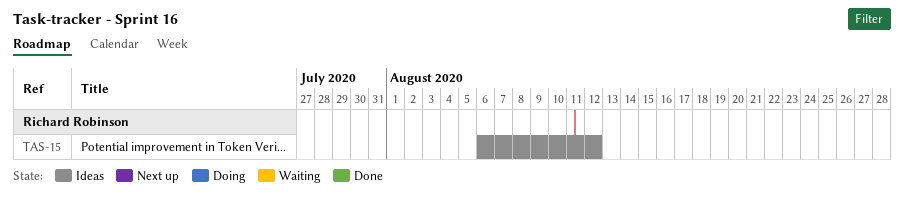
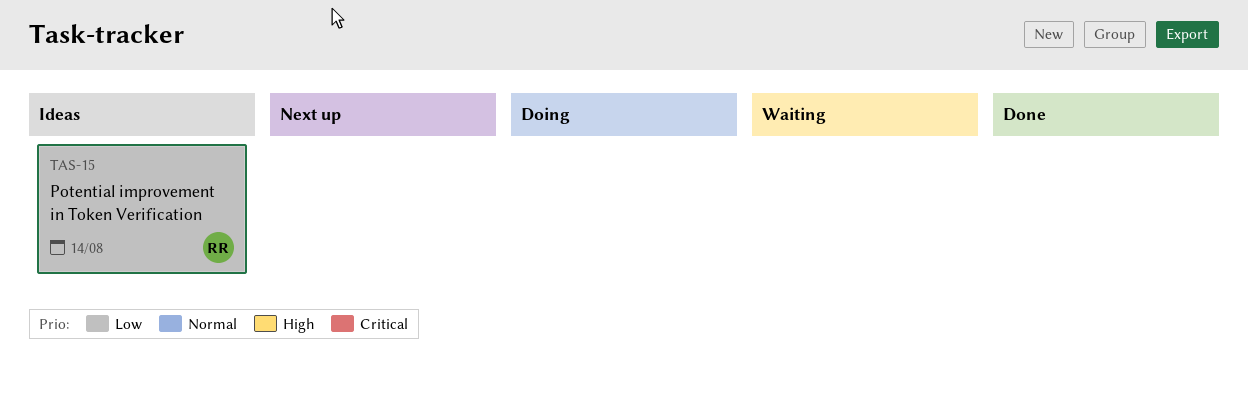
TAS-15, due: Aug 12 -> Aug 14

